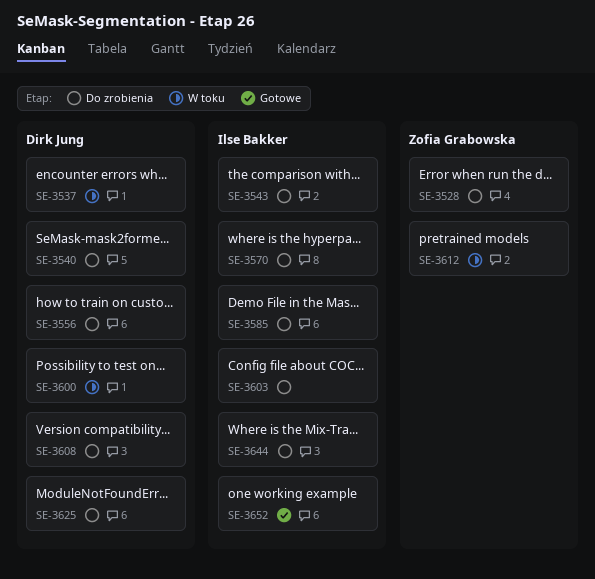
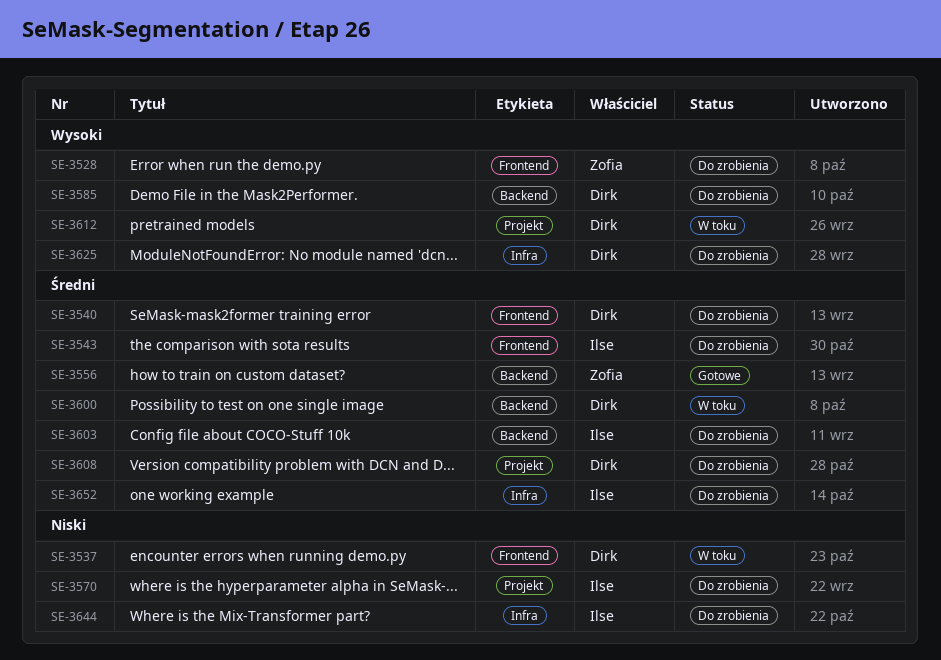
SE-3556, status: Do zrobienia -> Gotowe
SE-3556, owner: Dirk Jung -> Zofia Grabowska
SE-3585, owner: Ilse Bakker -> Dirk Jung
SE-3612, owner: Zofia Grabowska -> Dirk Jung
SE-3652, status: Gotowe -> Do zrobienia

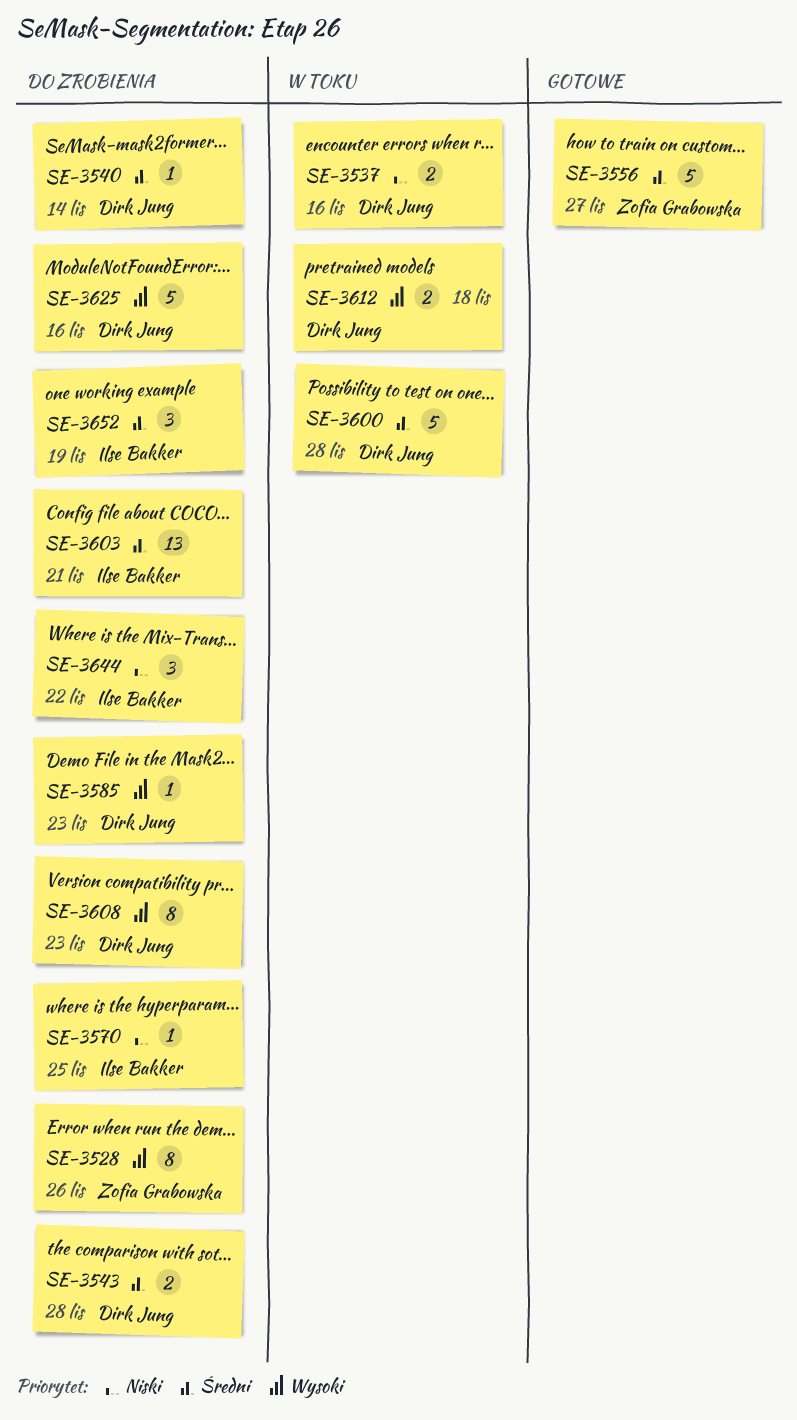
SE-3543, owner: Ilse Bakker -> Dirk Jung
SE-3608, priority: Średni -> Wysoki

